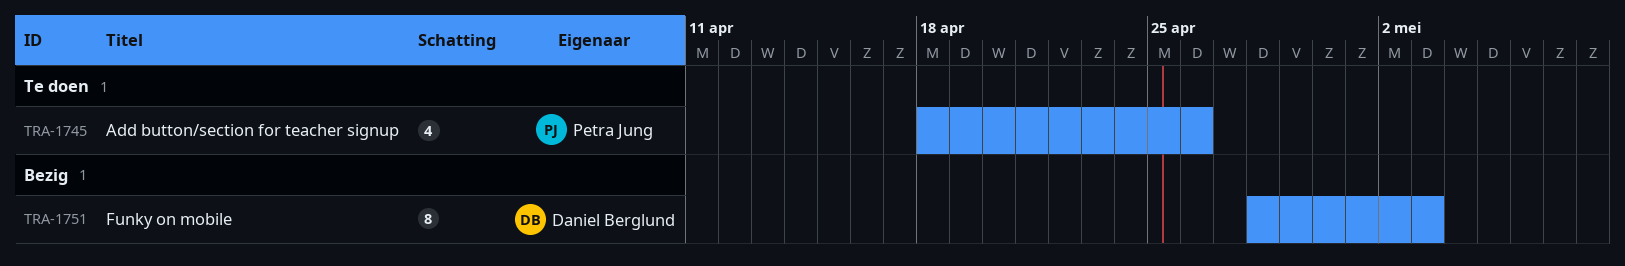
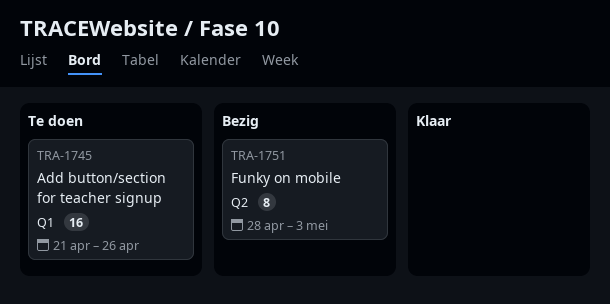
TRA-1745, estimate: 4 -> 16
TRA-1745, start: Apr 18 -> Apr 21

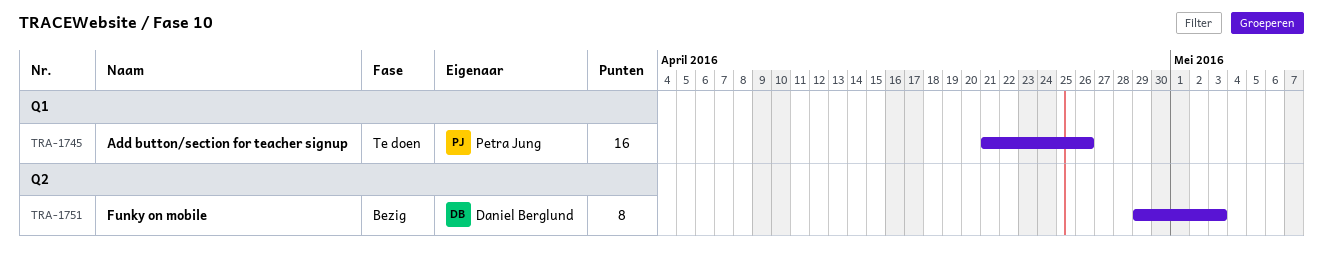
TRA-1751, start: Apr 28 -> Apr 29

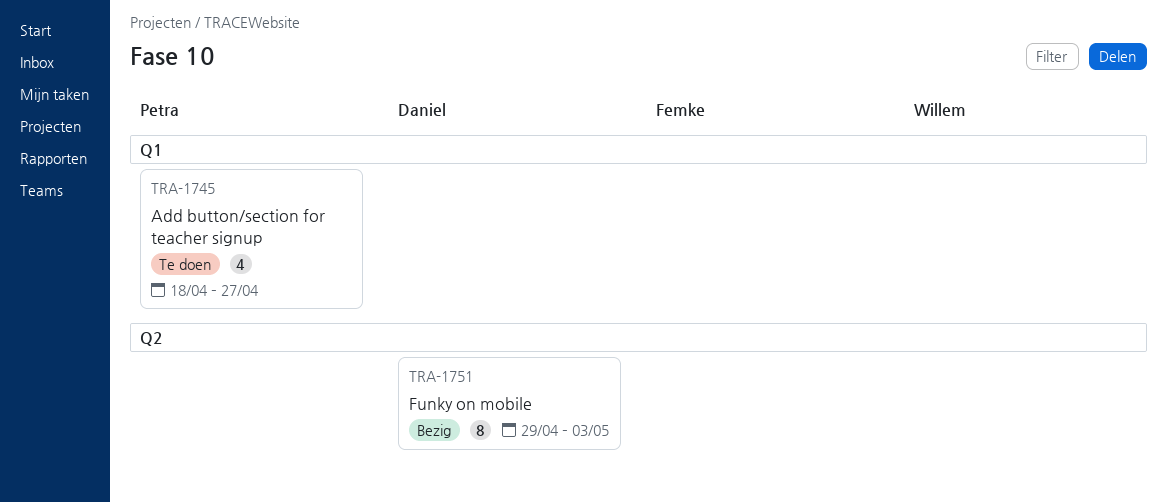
TRA-1745, estimate: 16 -> 4
TRA-1745, start: Apr 21 -> Apr 18
TRA-1745, due: Apr 26 -> Apr 27

